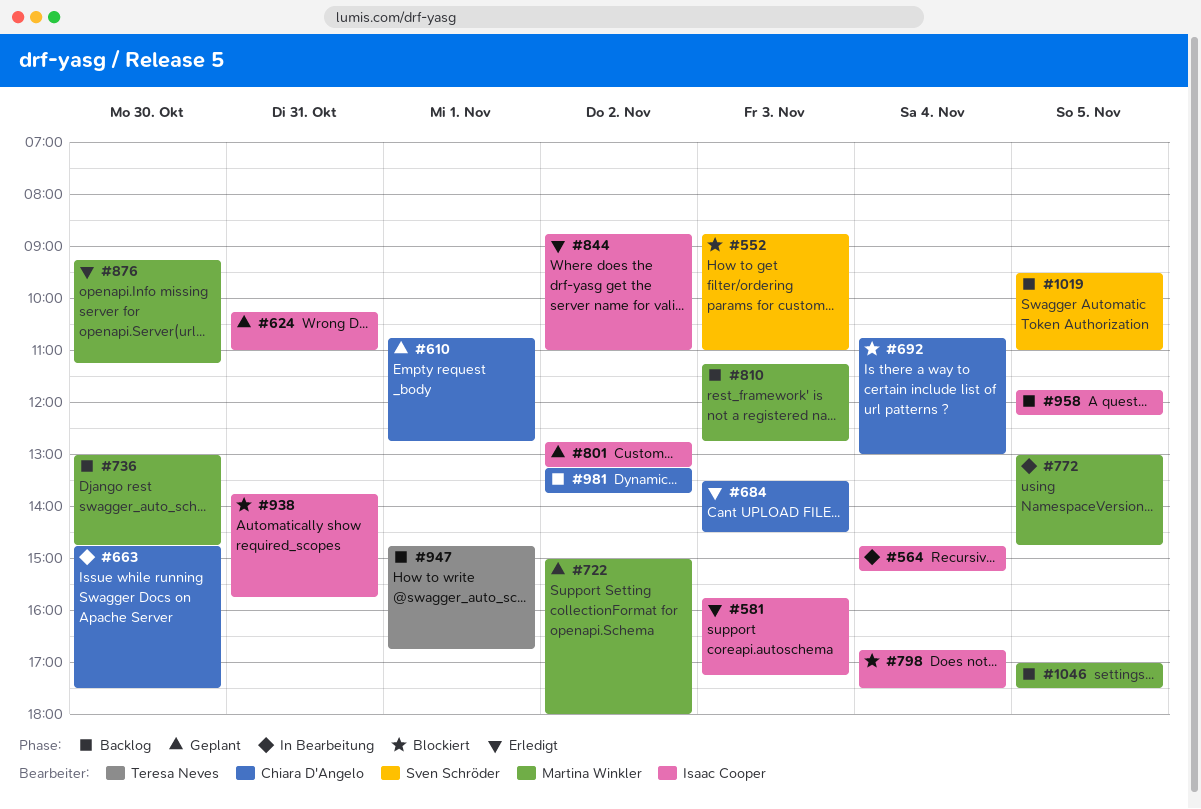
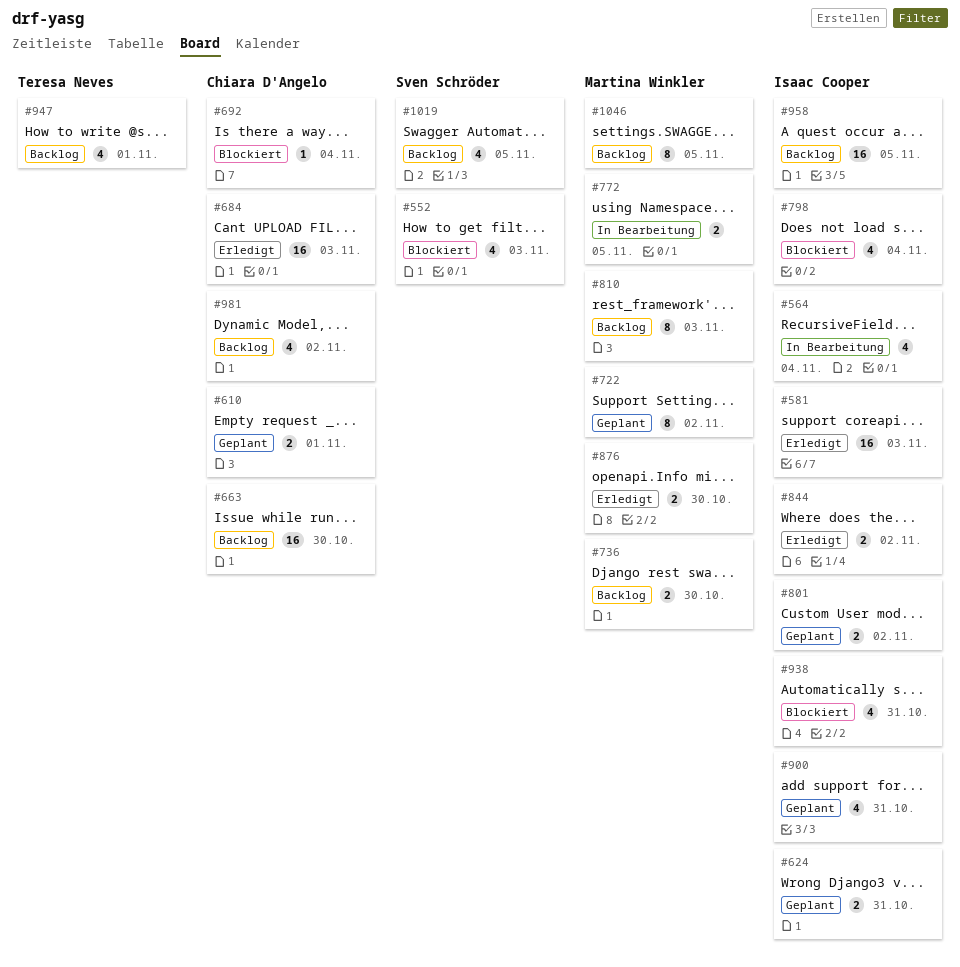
#663, status: In Bearbeitung -> Backlog
#900: none -> present

